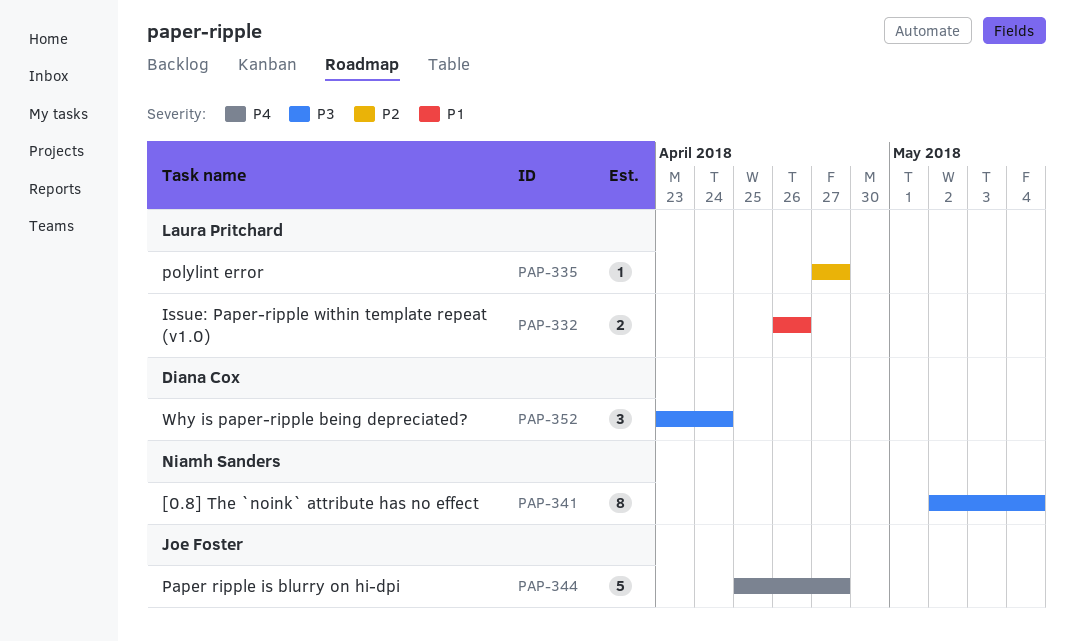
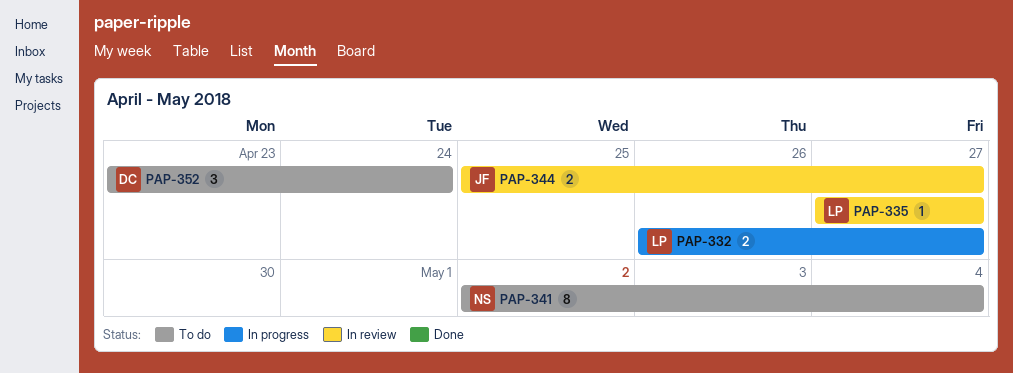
PAP-332, due: Apr 26 -> Apr 27
PAP-344, estimate: 5 -> 2

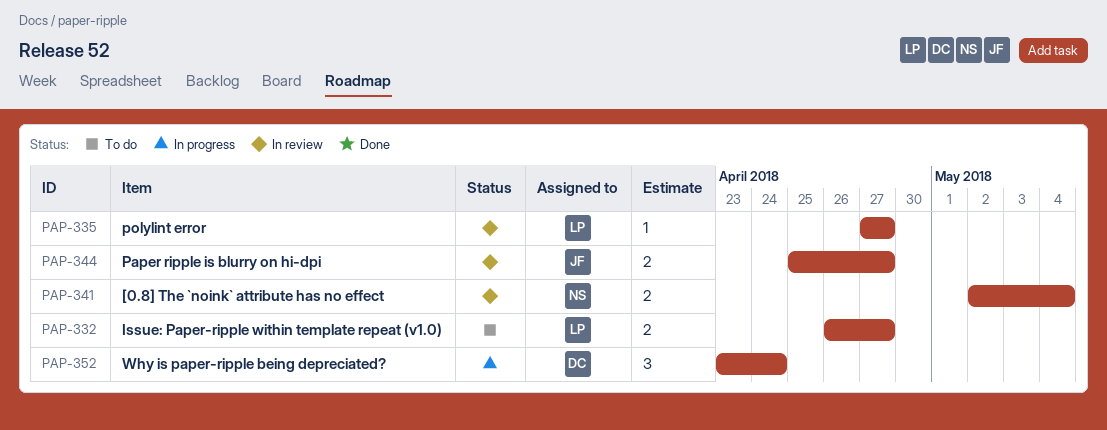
PAP-332, status: In progress -> To do
PAP-341, status: To do -> In review
PAP-341, estimate: 8 -> 2
PAP-352, status: To do -> In progress

